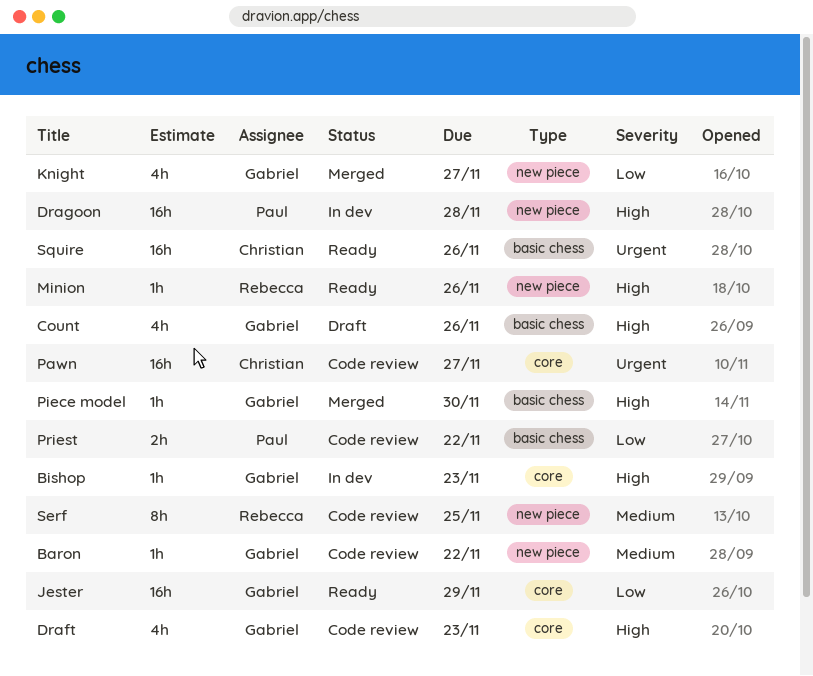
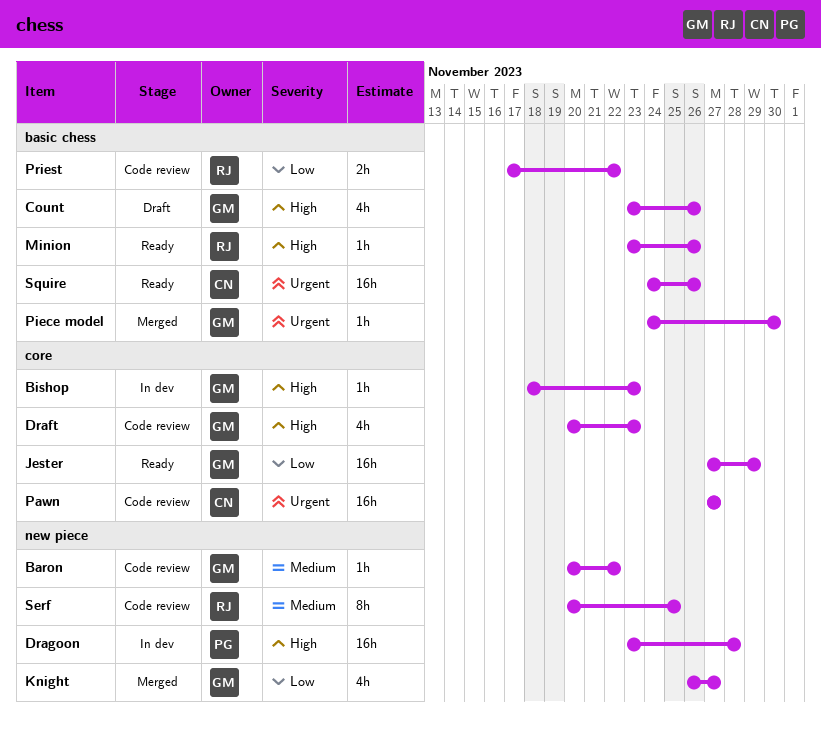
Minion, label: new piece -> basic chess
Piece model, priority: High -> Urgent
Priest, owner: Paul -> Rebecca

